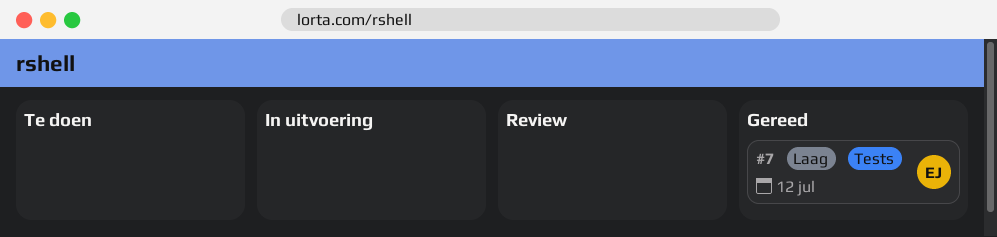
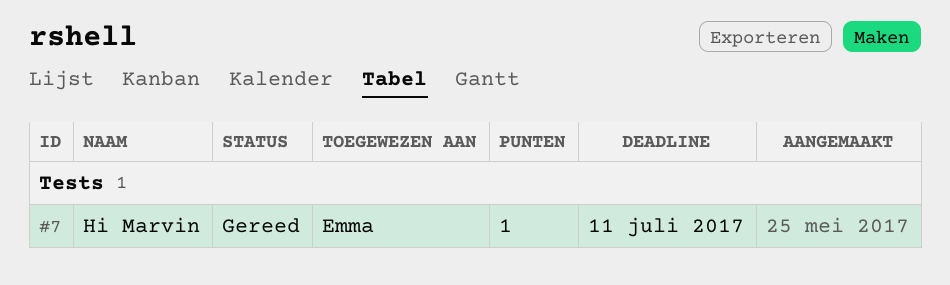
#7, due: Jul 12 -> Jul 11

